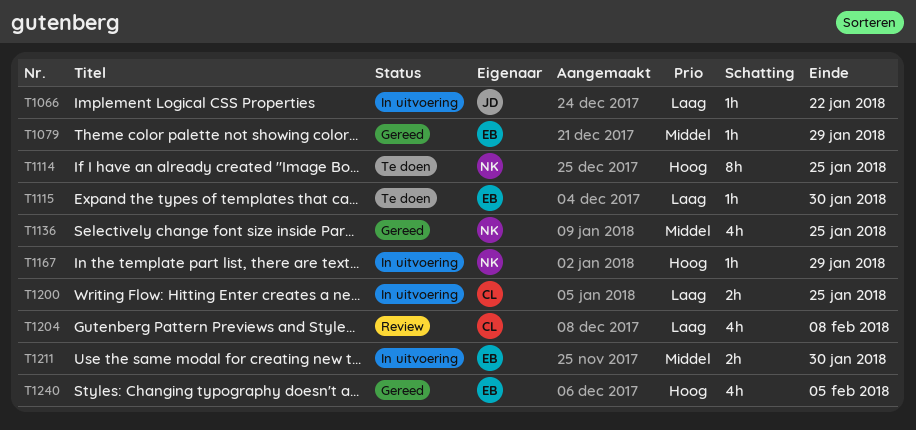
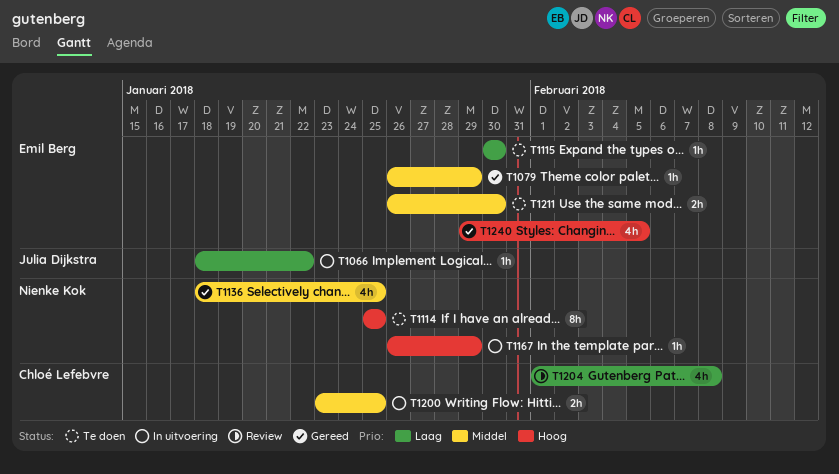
T1200, priority: Laag -> Middel
T1211, status: In uitvoering -> Te doen

